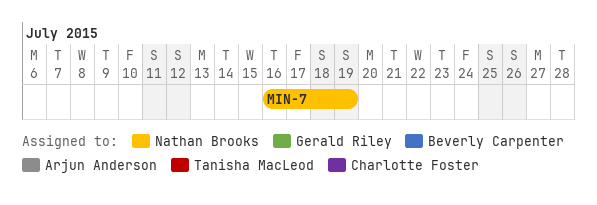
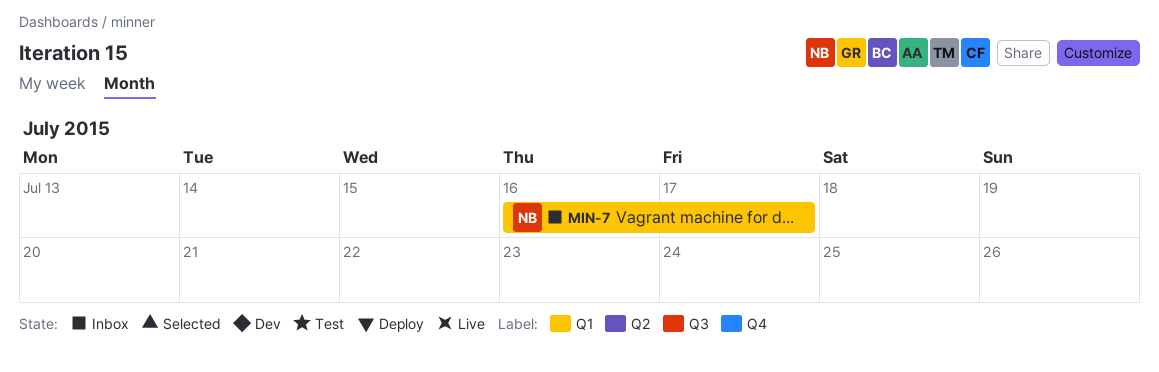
MIN-7, due: Jul 19 -> Jul 17

